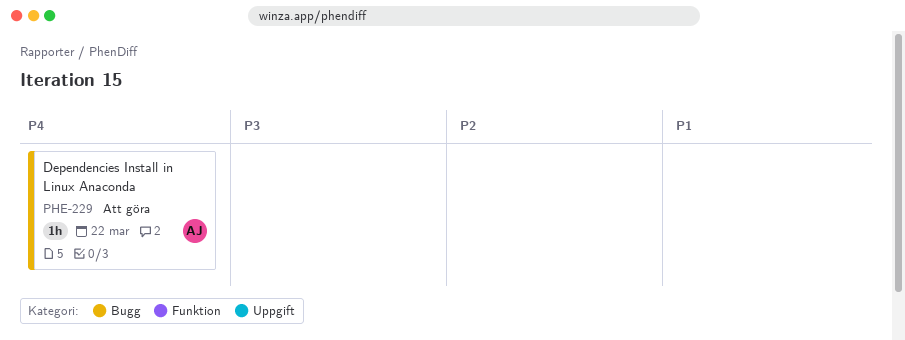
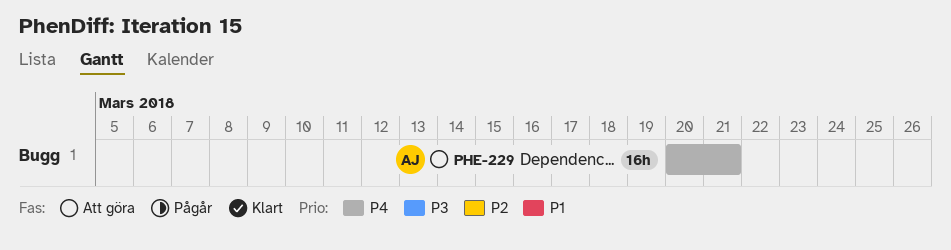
PHE-229, estimate: 1h -> 16h
PHE-229, due: Mar 22 -> Mar 21

